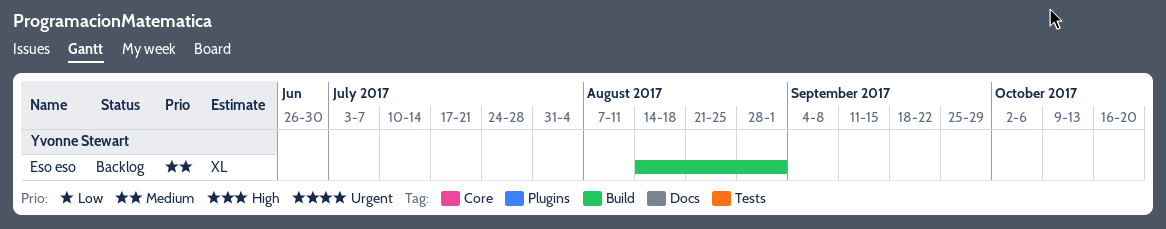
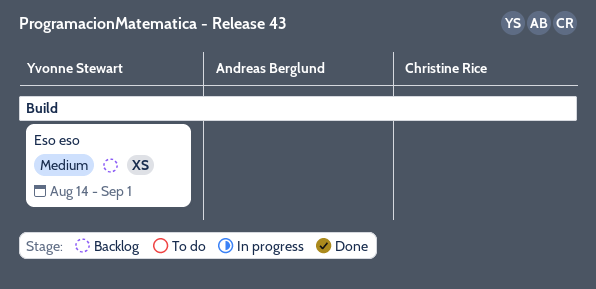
Eso eso, estimate: XL -> XS

